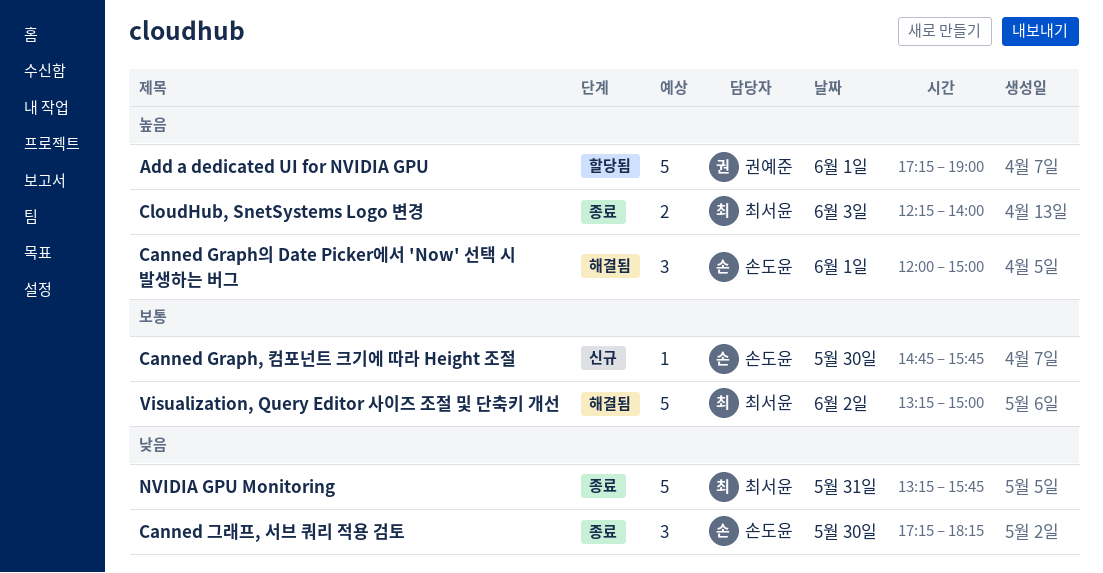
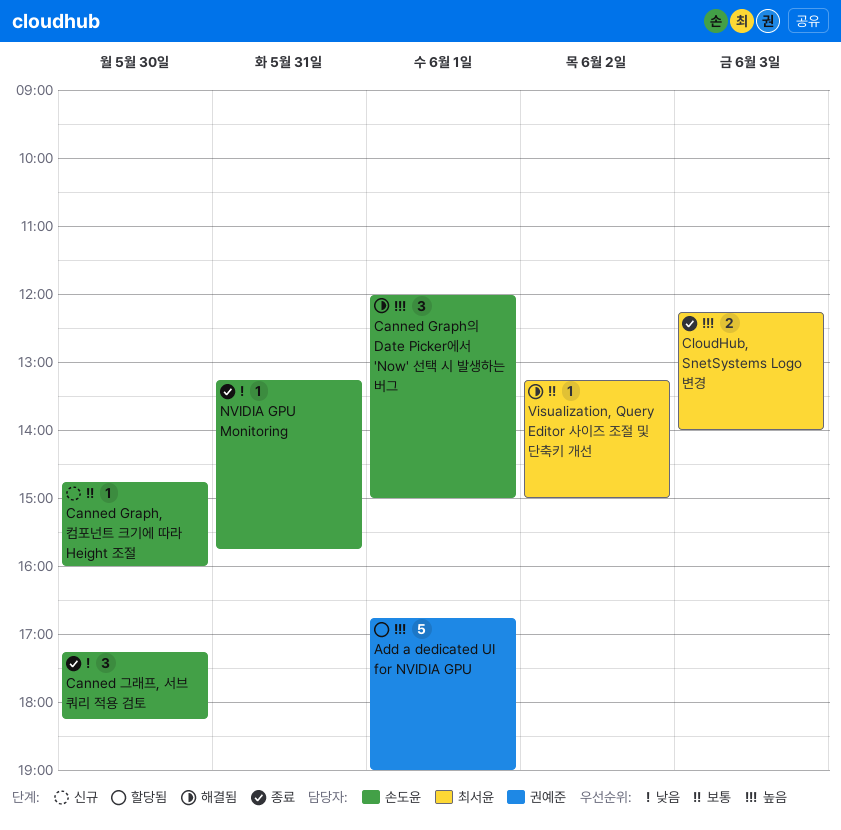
Add a dedicated UI for NVIDIA GPU, begins: 17:15 -> 16:45
Canned Graph, 컴포넌트 크기에 따라 Height 조절, ends: 15:45 -> 16:00
NVIDIA GPU Monitoring, owner: 최서윤 -> 손도윤
NVIDIA GPU Monitoring, estimate: 5 -> 1
Visualization, Query Editor 사이즈 조절 및 단축키 개선, estimate: 5 -> 1

